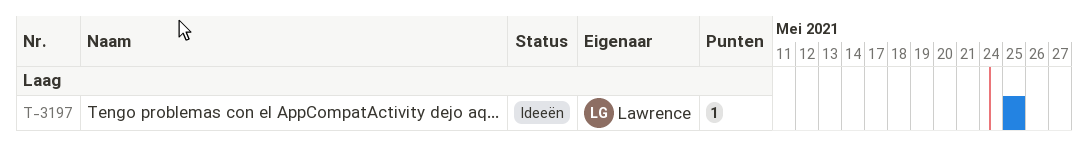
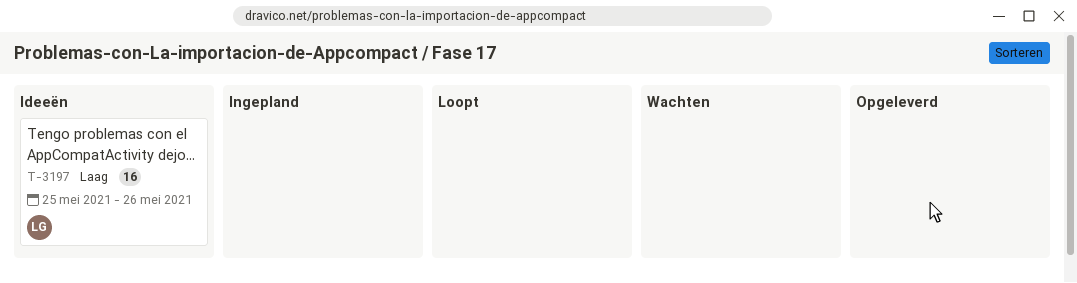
T-3197, estimate: 1 -> 16
T-3197, due: May 25 -> May 26

